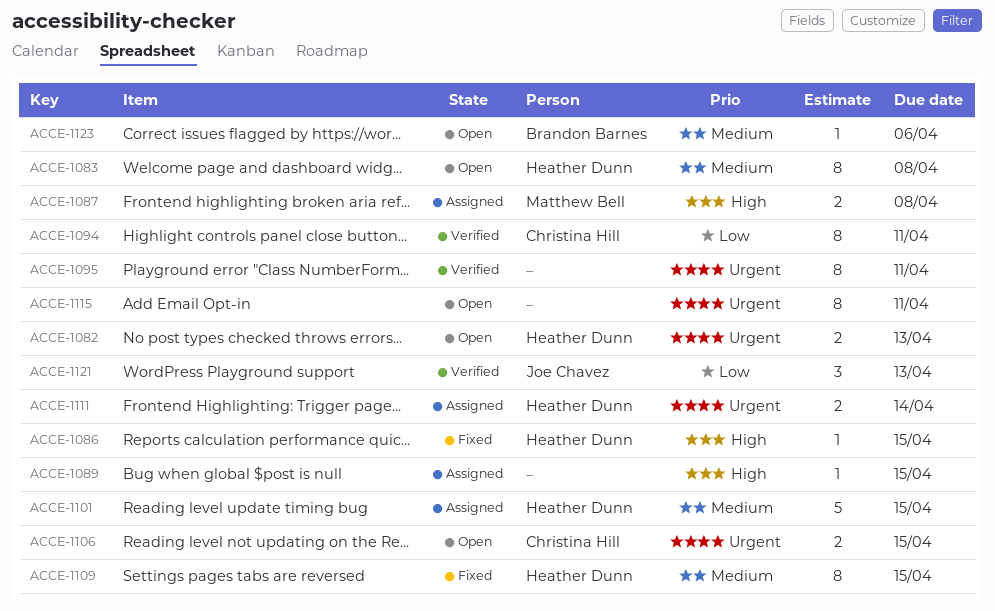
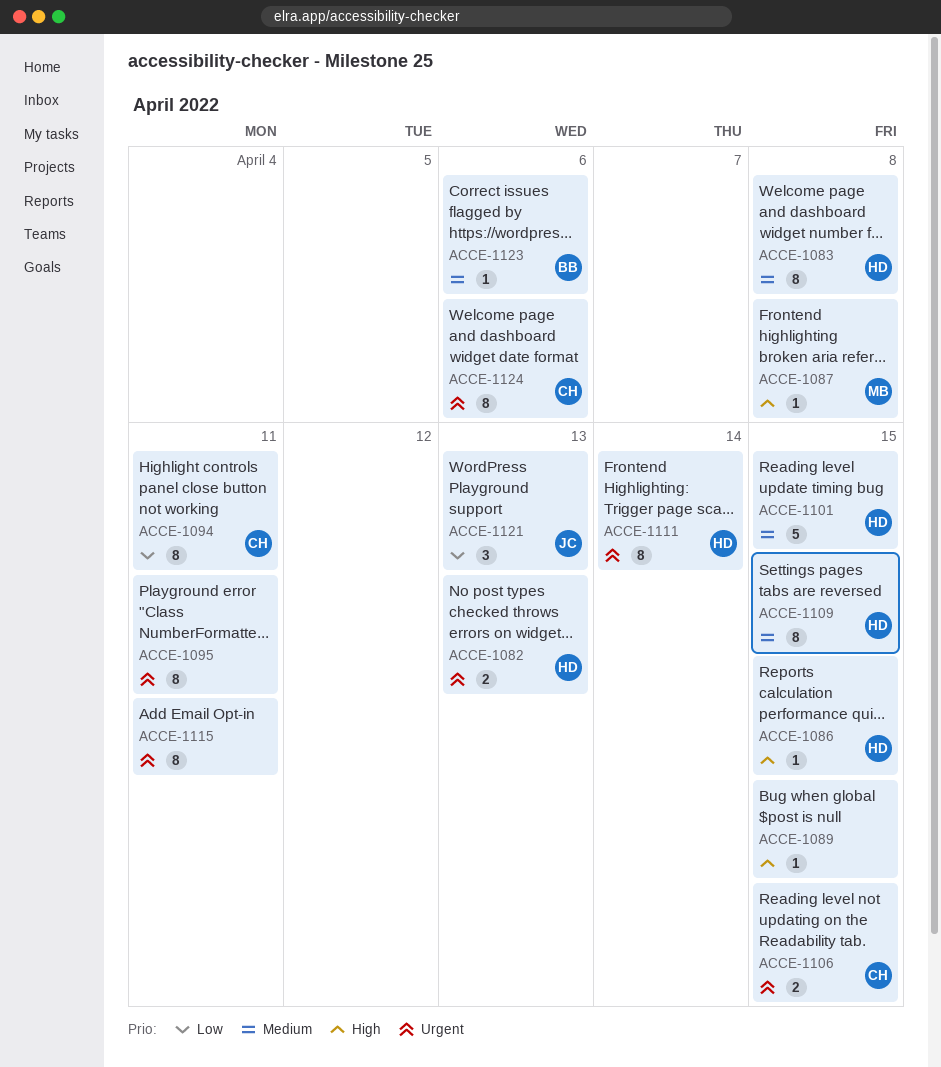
ACCE-1087, estimate: 2 -> 1
ACCE-1111, estimate: 2 -> 8
ACCE-1124: none -> present

